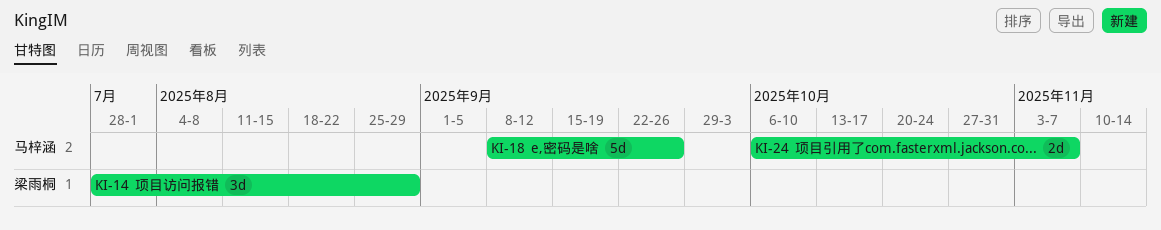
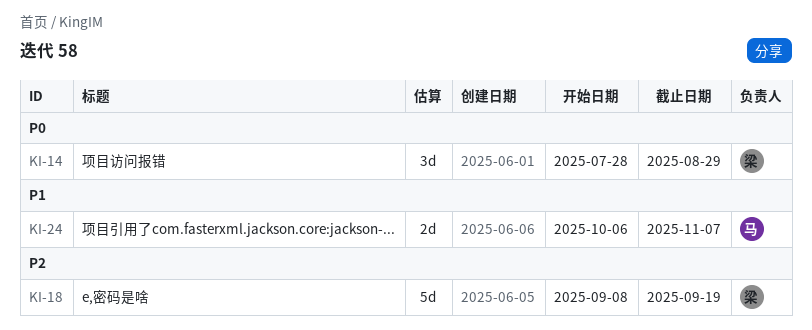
KI-18, owner: 马梓涵 -> 梁雨桐
KI-18, due: Sep 26 -> Sep 19

